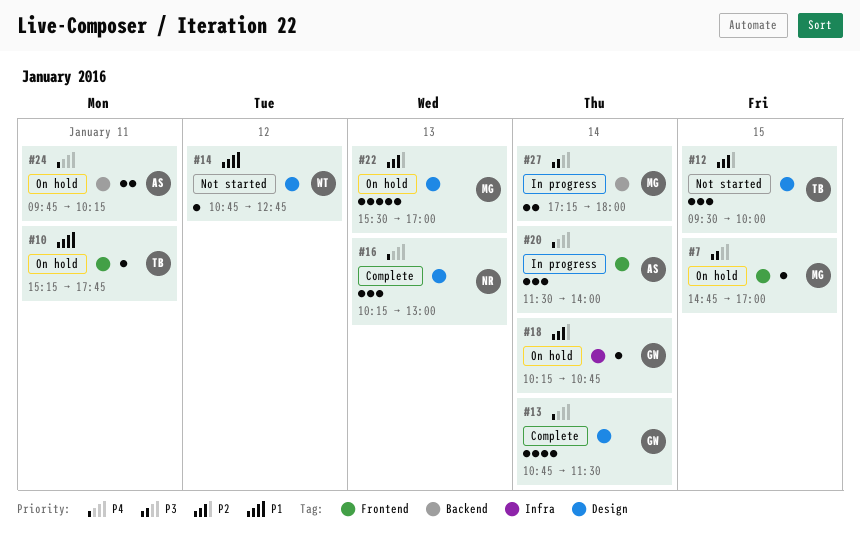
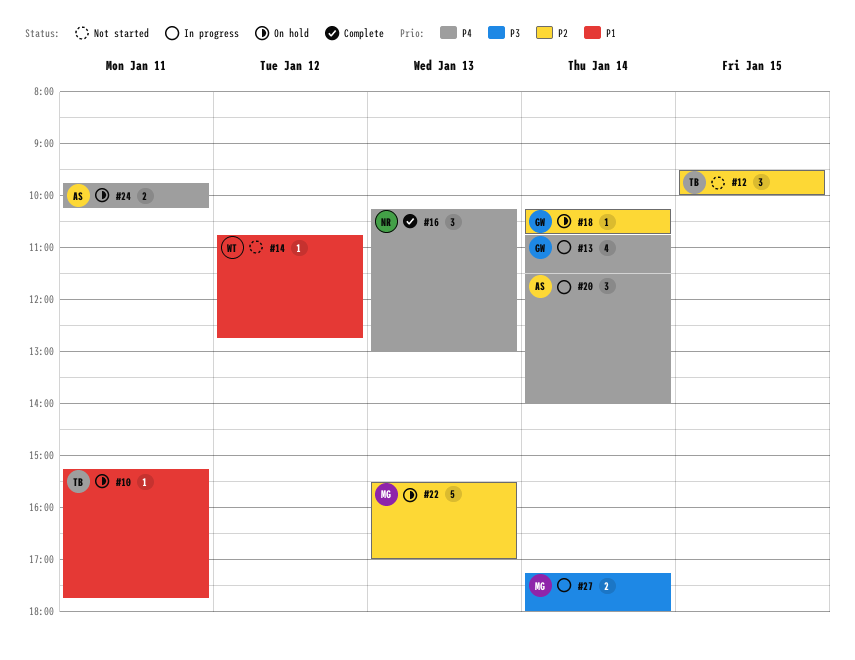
#7: present -> none
#13, status: Complete -> In progress

